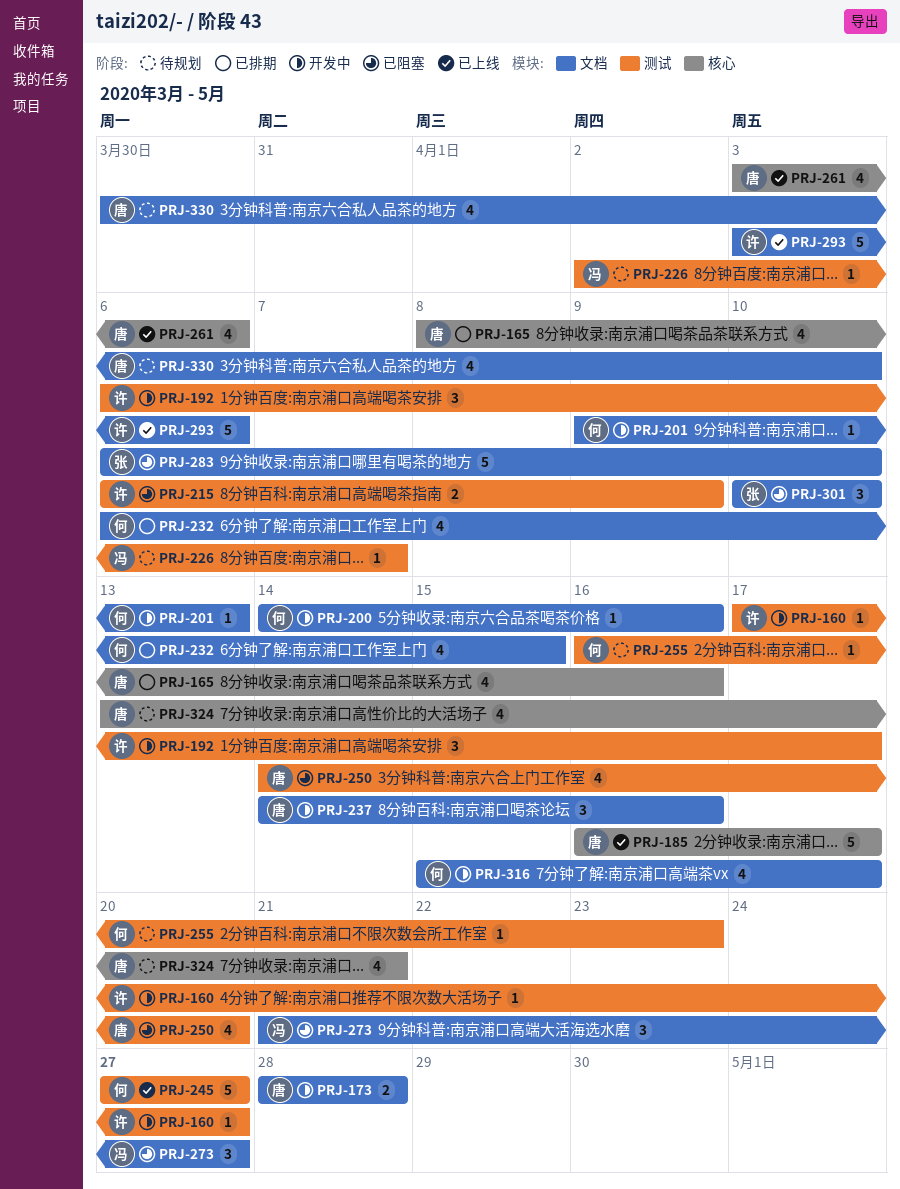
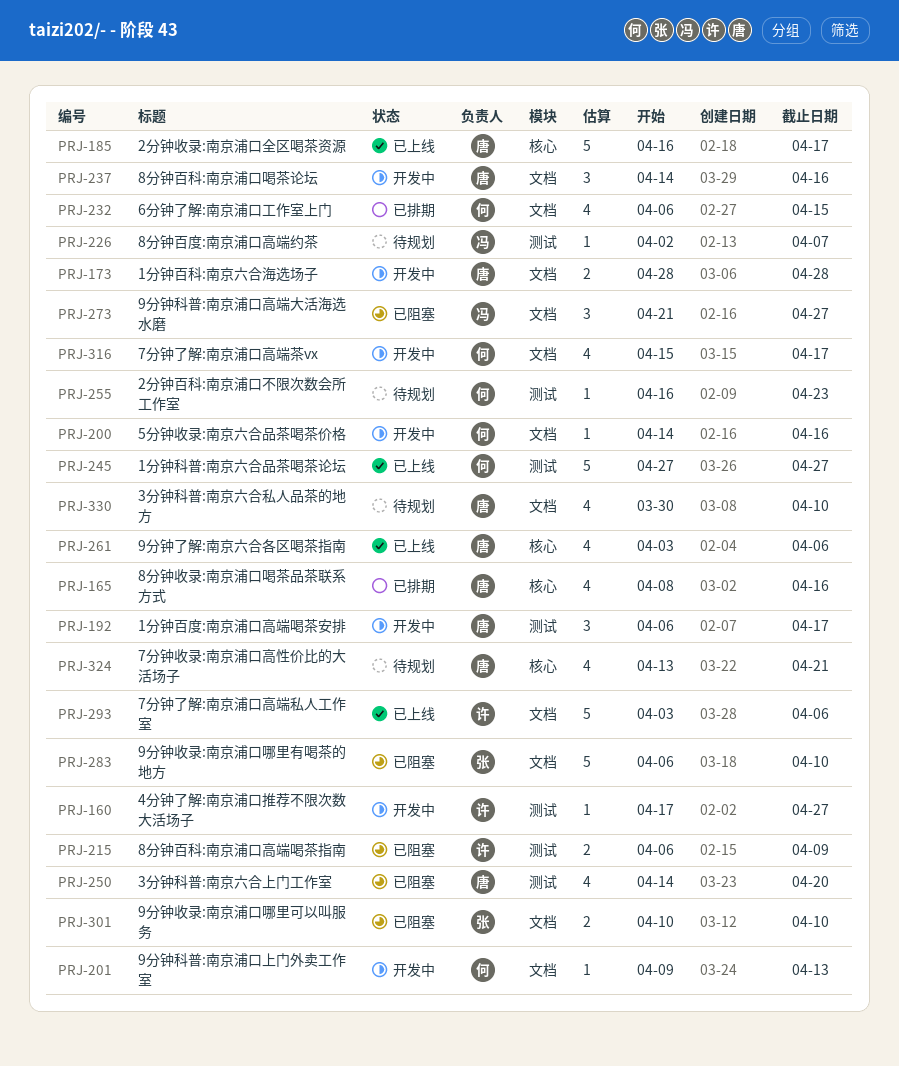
PRJ-192, owner: 许 -> 唐
PRJ-301, estimate: 3 -> 2

